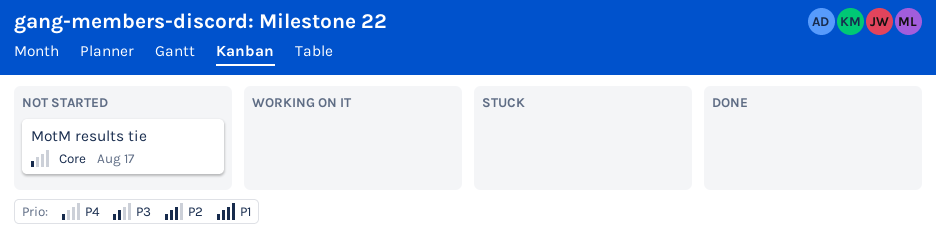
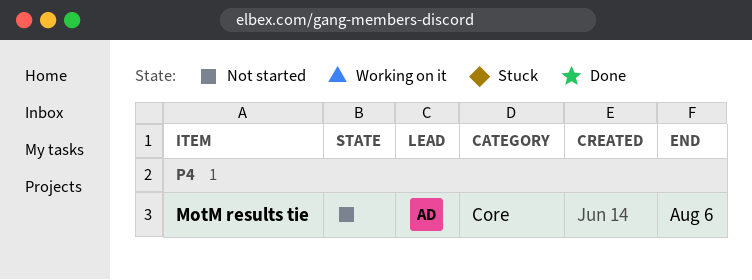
MotM results tie, due: Aug 17 -> Aug 6

